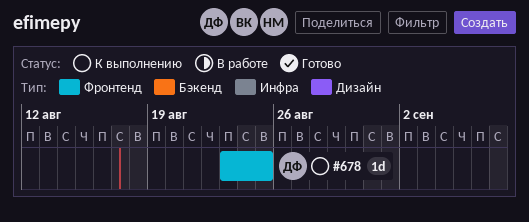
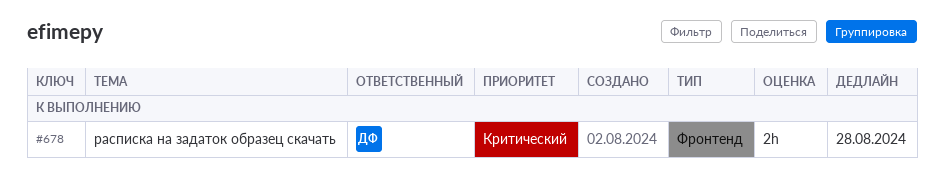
#678, estimate: 1d -> 2h
#678, due: Aug 25 -> Aug 28

